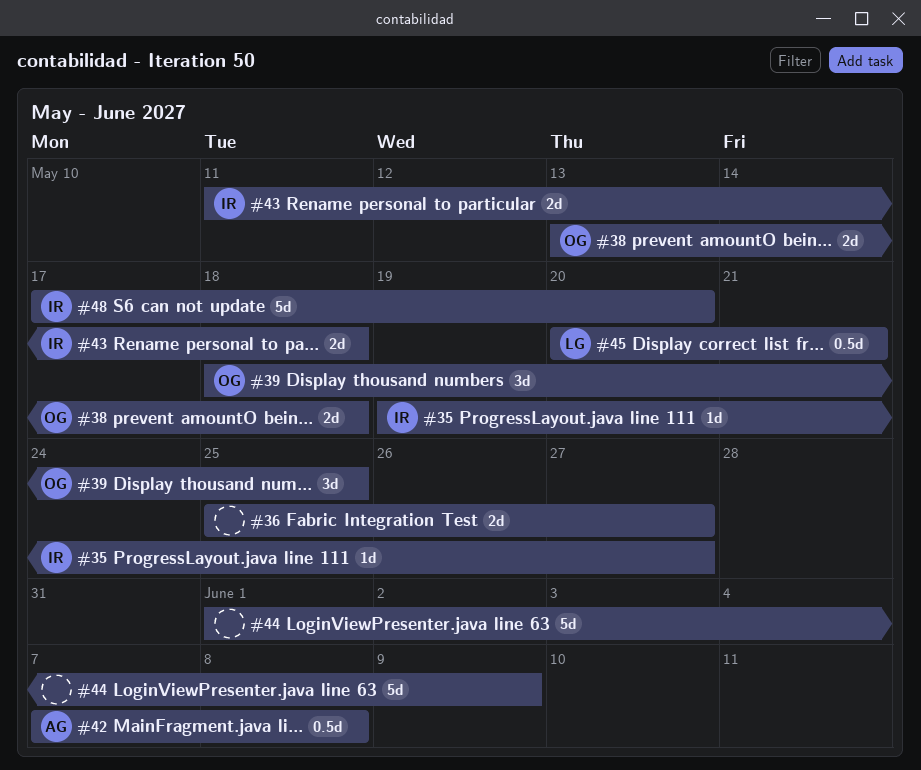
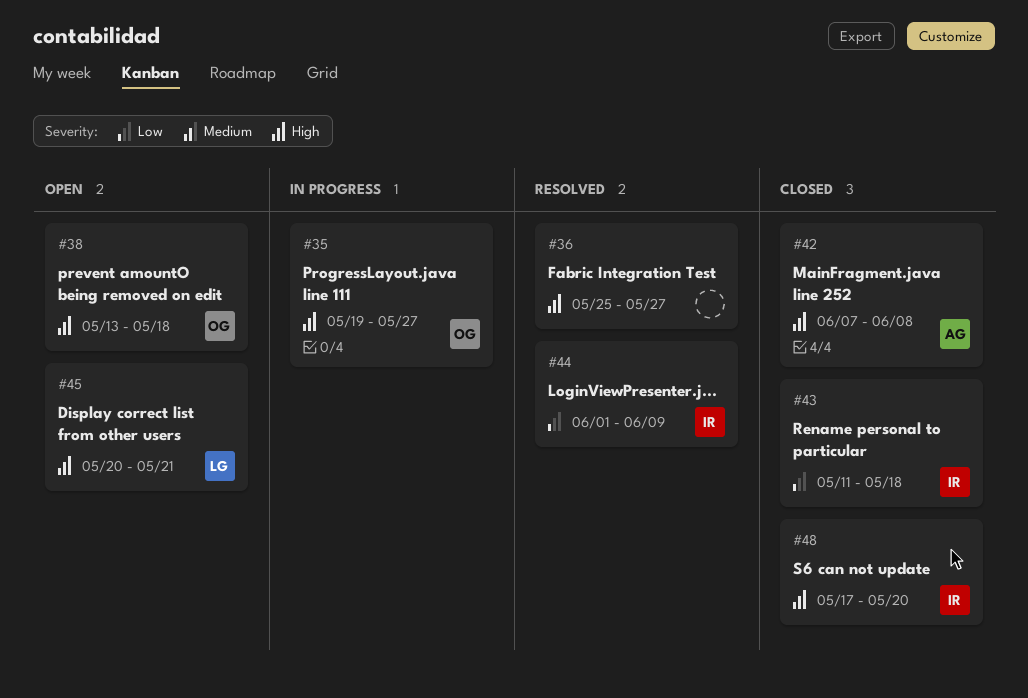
#35, owner: IR -> OG
#39: present -> none
#44, owner: none -> IR

